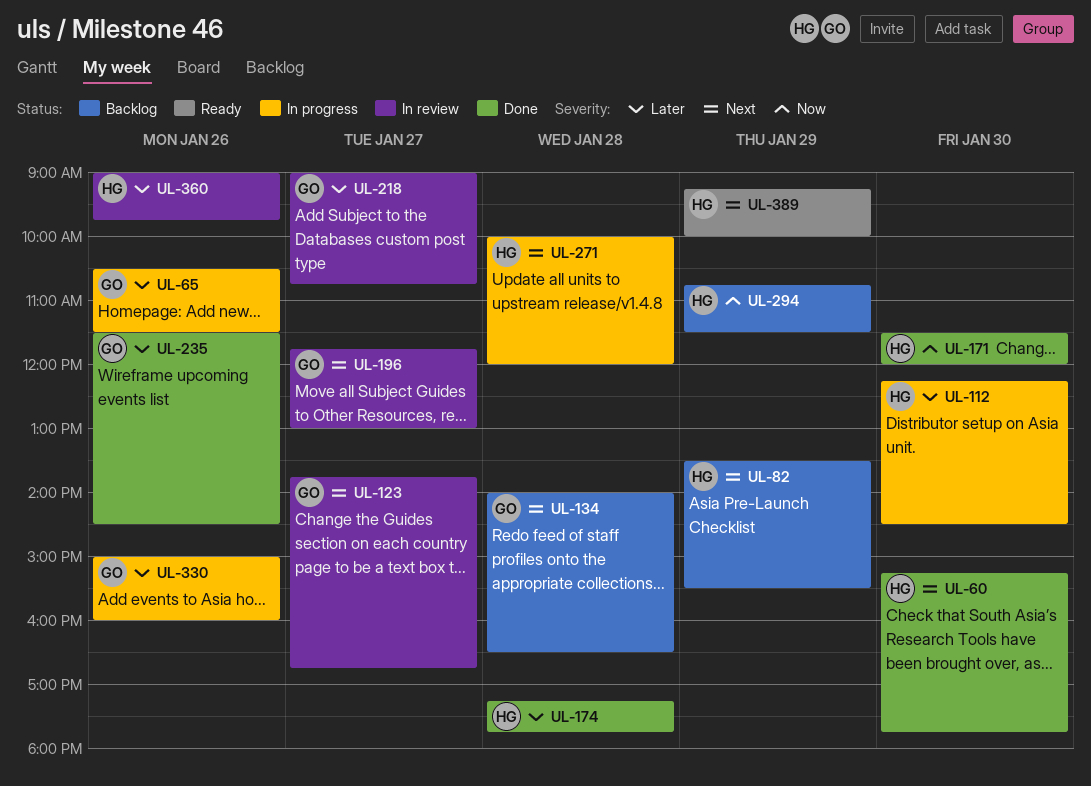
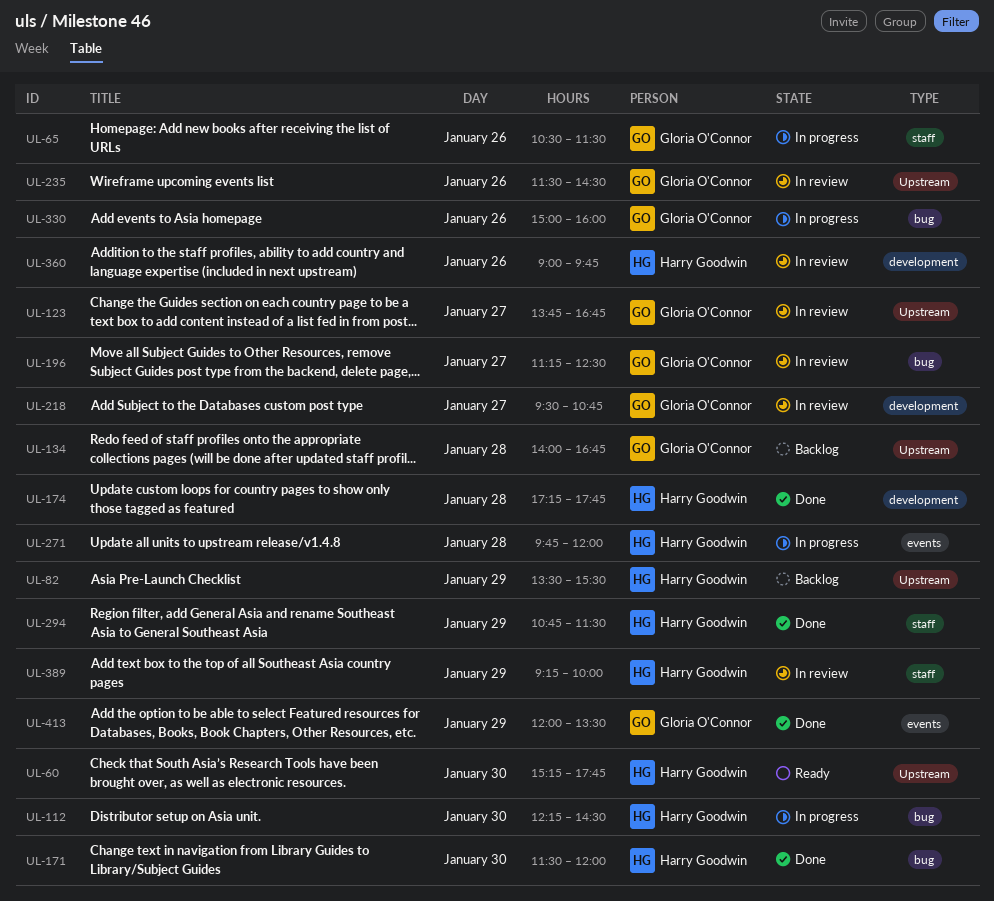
UL-60, status: Done -> Ready
UL-134, ends: 16:30 -> 16:45
UL-196, begins: 11:45 -> 11:15
UL-196, ends: 13:00 -> 12:30
UL-218, begins: 09:00 -> 09:30
UL-235, status: Done -> In review
UL-271, begins: 10:00 -> 09:45
UL-294, status: Backlog -> Done
UL-389, status: Ready -> In review
UL-413: none -> present

